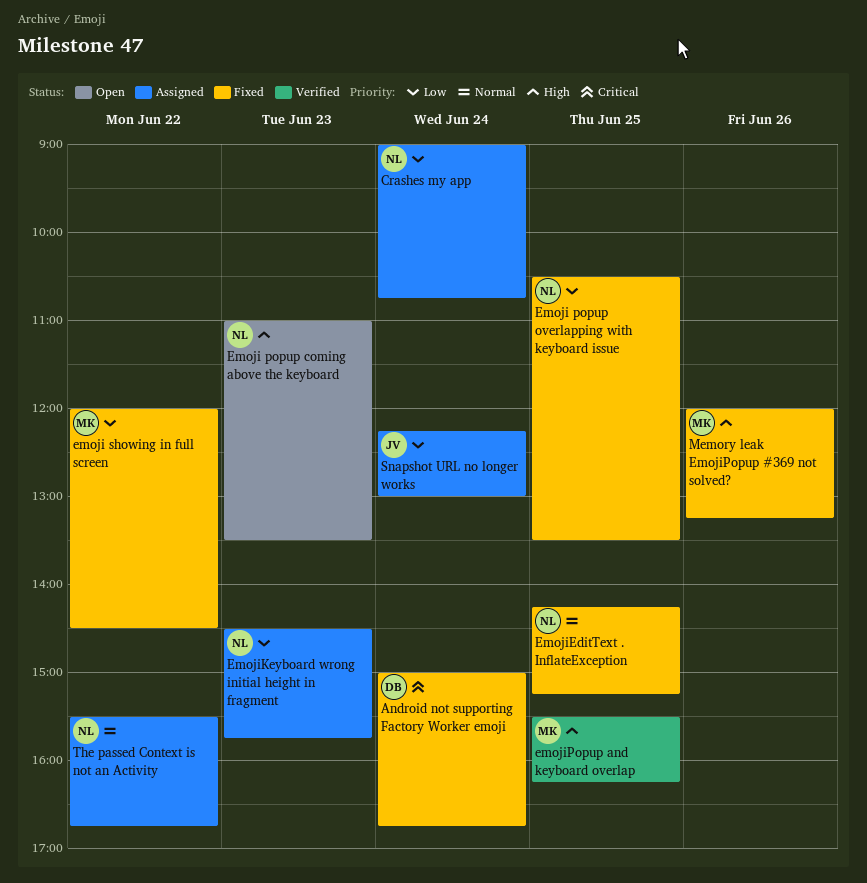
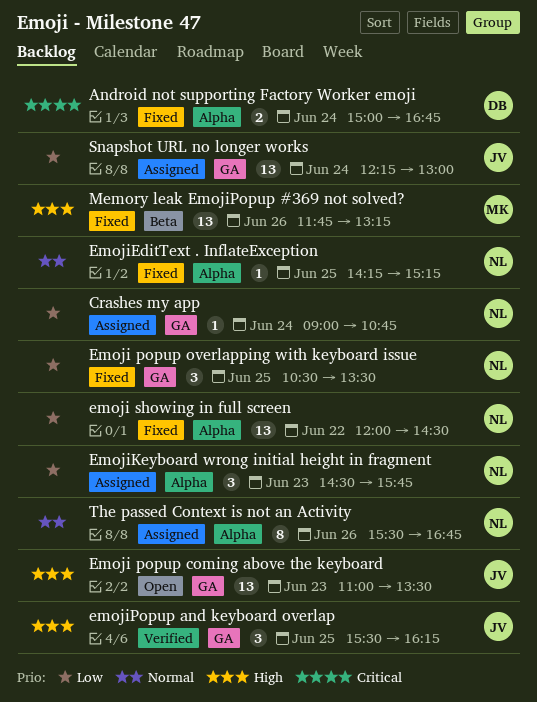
Emoji popup coming above the keyboard, owner: NL -> JV
emoji showing in full screen, owner: MK -> NL
emojiPopup and keyboard overlap, owner: MK -> JV
Memory leak EmojiPopup #369 not solved?, begins: 12:00 -> 11:45
The passed Context is not an Activity, day: Jun 22 -> Jun 26

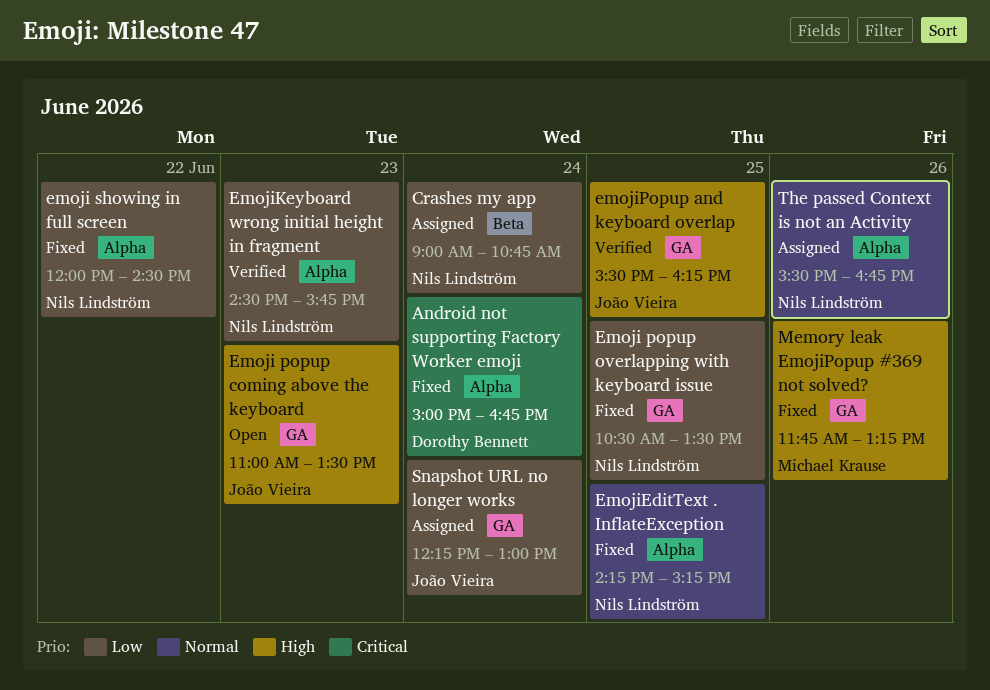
Crashes my app, label: GA -> Beta
EmojiKeyboard wrong initial height in fragment, status: Assigned -> Verified
Memory leak EmojiPopup #369 not solved?, label: Beta -> GA

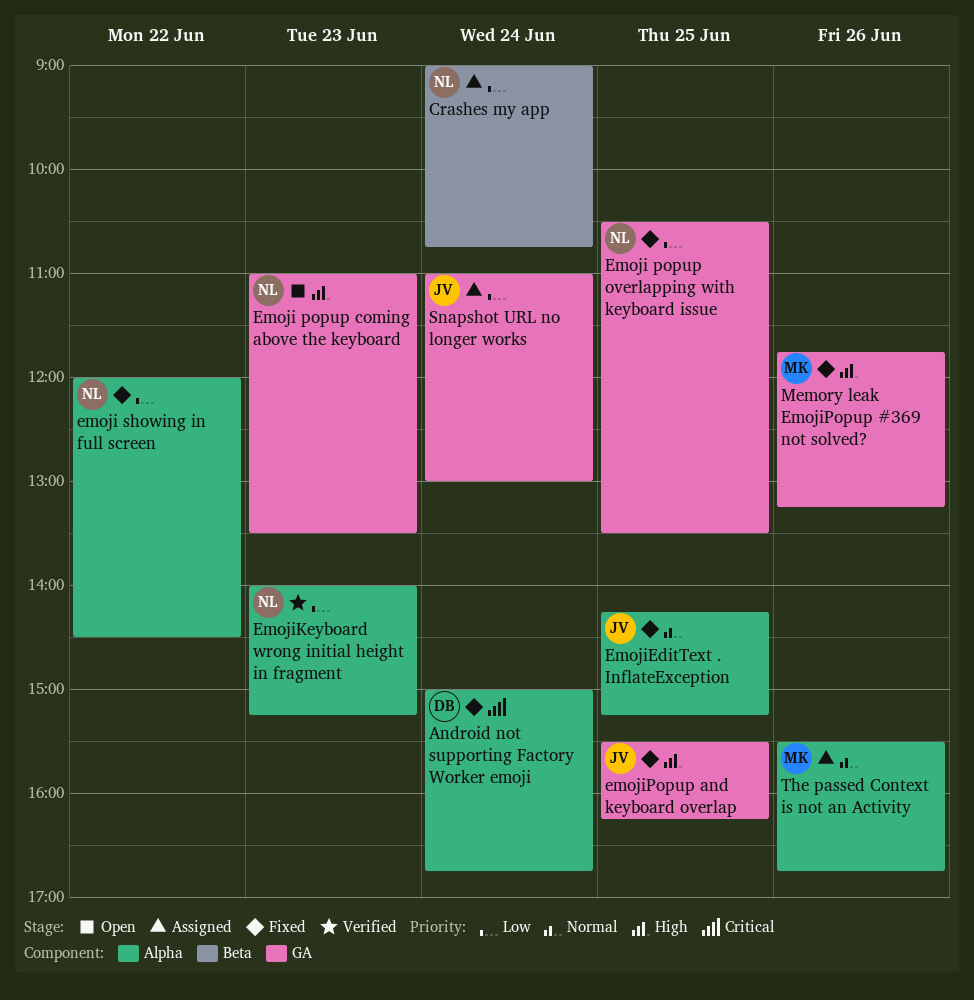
Emoji popup coming above the keyboard, owner: João Vieira -> Nils Lindström
EmojiEditText . InflateException, owner: Nils Lindström -> João Vieira
EmojiKeyboard wrong initial height in fragment, begins: 14:30 -> 14:00
EmojiKeyboard wrong initial height in fragment, ends: 15:45 -> 15:15
emojiPopup and keyboard overlap, status: Verified -> Fixed
Snapshot URL no longer works, begins: 12:15 -> 11:00
The passed Context is not an Activity, owner: Nils Lindström -> Michael Krause

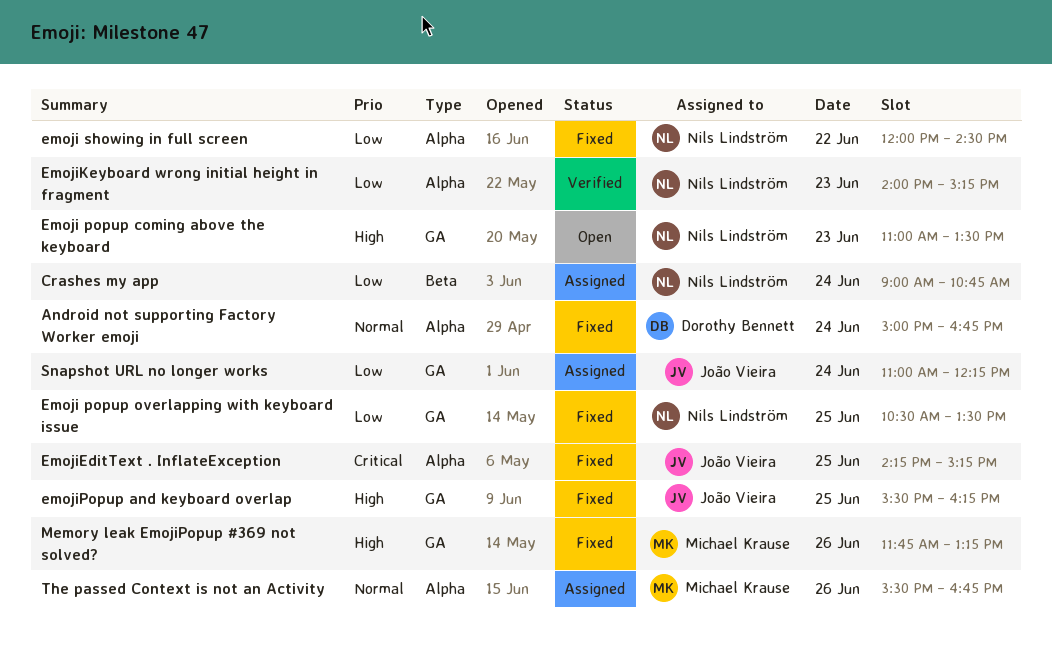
Android not supporting Factory Worker emoji, priority: Critical -> Normal
EmojiEditText . InflateException, priority: Normal -> Critical
Snapshot URL no longer works, ends: 13:00 -> 12:15

